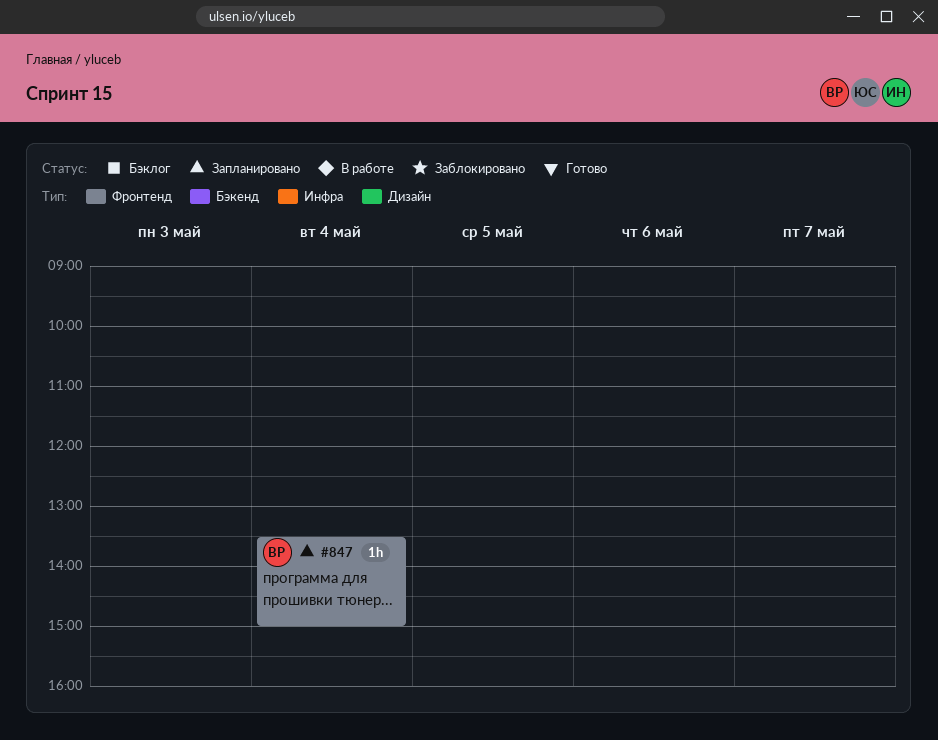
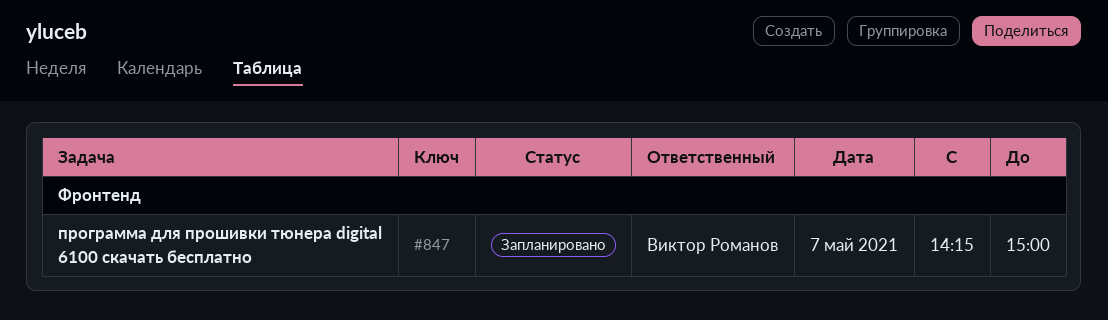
#847, day: May 4 -> May 7
#847, begins: 13:30 -> 14:15

